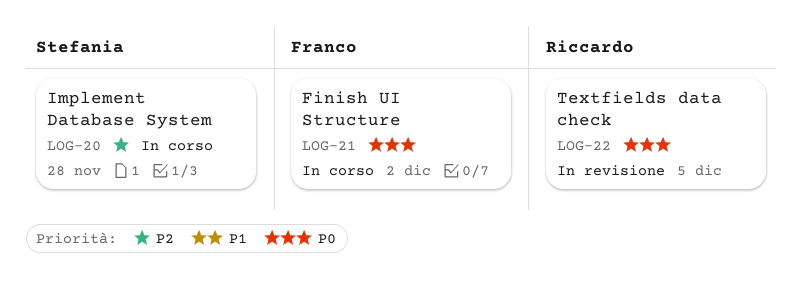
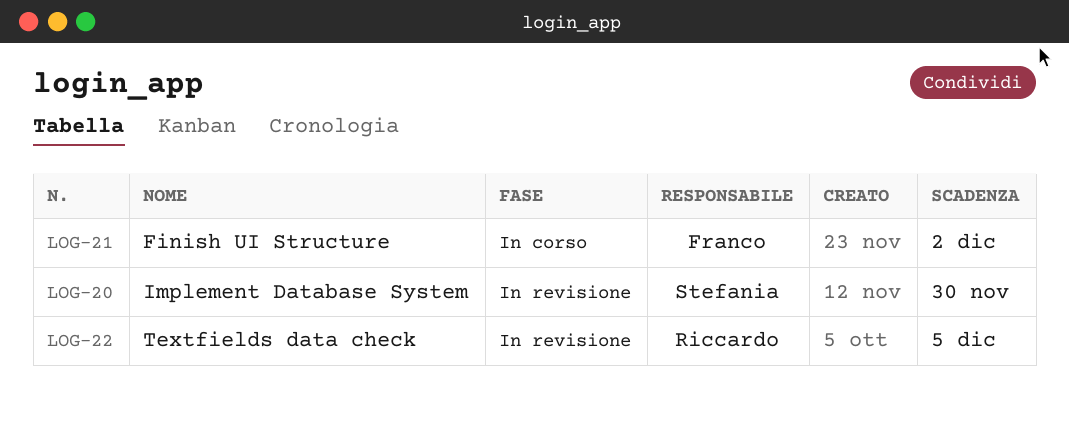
LOG-20, status: In corso -> In revisione
LOG-20, due: Nov 28 -> Nov 30

